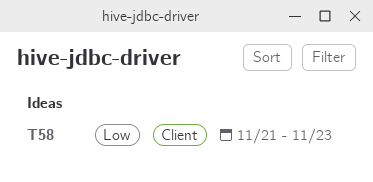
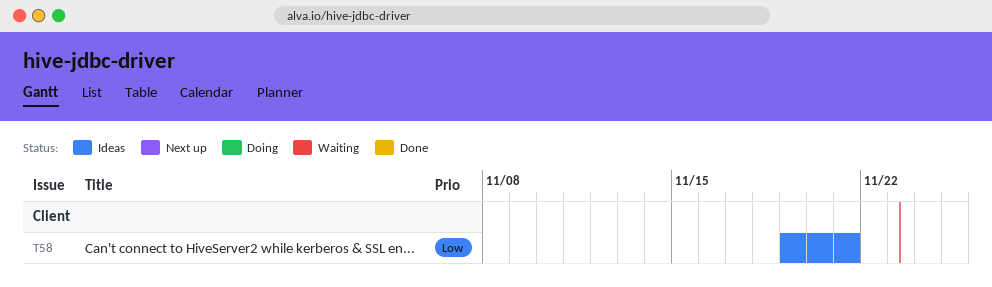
T58, start: Nov 21 -> Nov 19
T58, due: Nov 23 -> Nov 21

